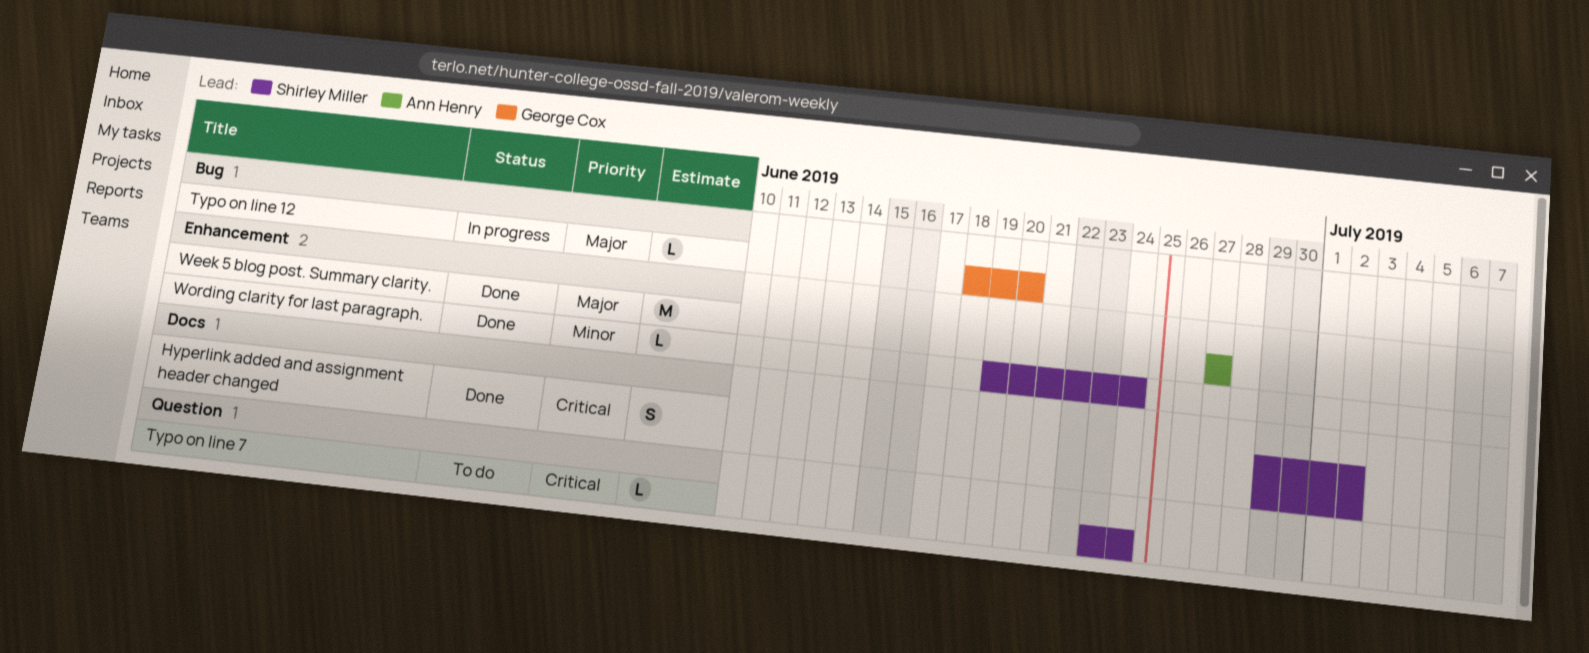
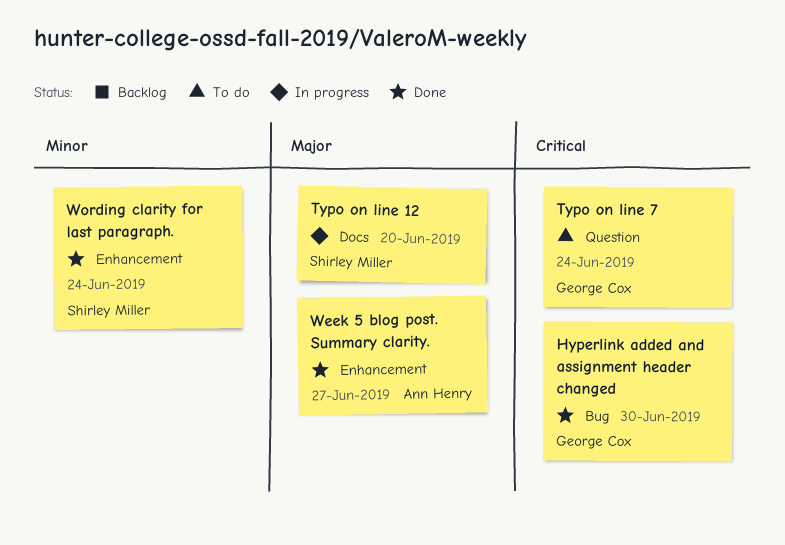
Hyperlink added and assignment header changed, owner: Shirley Miller -> George Cox
Hyperlink added and assignment header changed, label: Docs -> Bug
Hyperlink added and assignment header changed, due: Jul 2 -> Jun 30
Typo on line 12, owner: George Cox -> Shirley Miller
Typo on line 12, label: Bug -> Docs
Typo on line 7, owner: Shirley Miller -> George Cox

